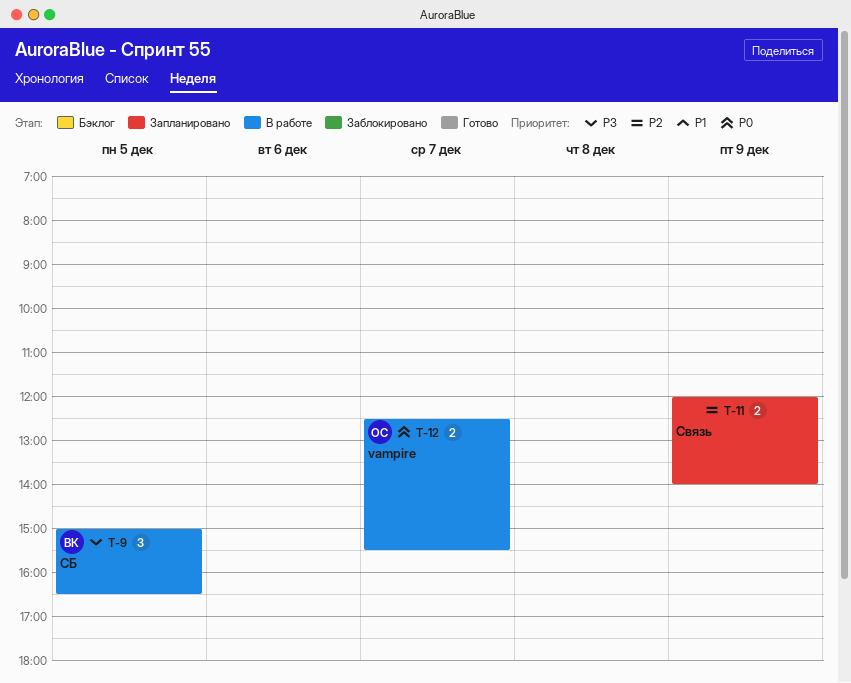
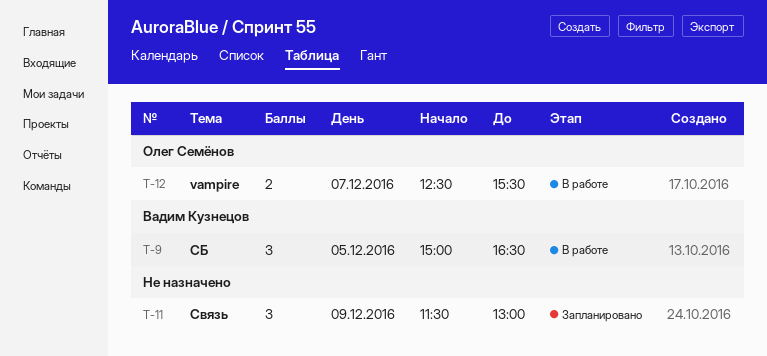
T-11, estimate: 2 -> 3
T-11, begins: 12:00 -> 11:30
T-11, ends: 14:00 -> 13:00

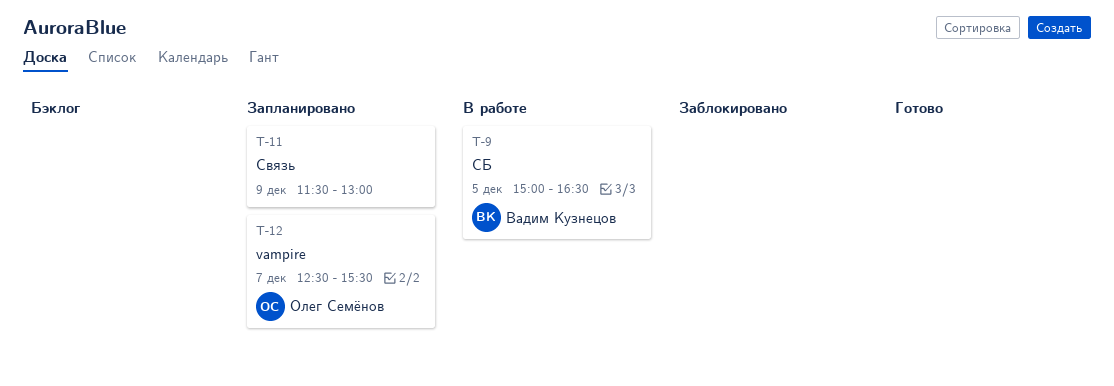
T-12, status: В работе -> Запланировано

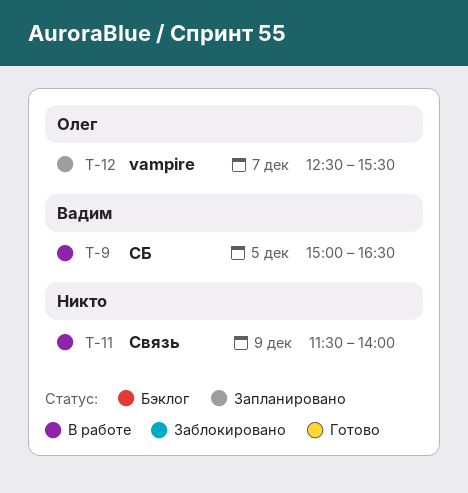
T-11, status: Запланировано -> В работе
T-11, ends: 13:00 -> 14:00

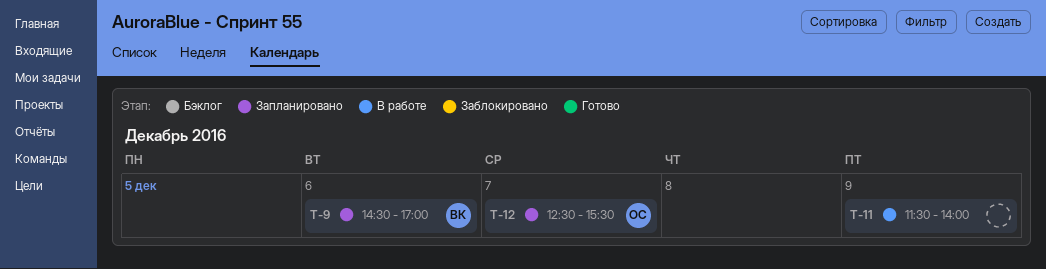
T-9, status: В работе -> Запланировано
T-9, day: Dec 5 -> Dec 6
T-9, begins: 15:00 -> 14:30
T-9, ends: 16:30 -> 17:00

